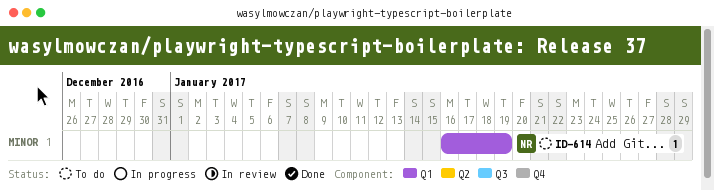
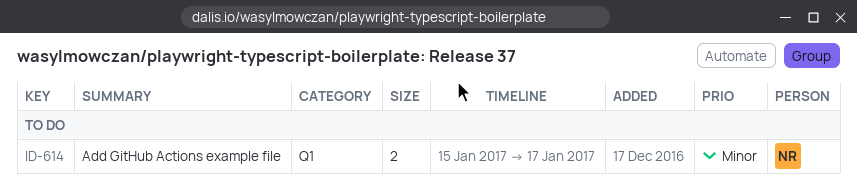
ID-614, estimate: 1 -> 2
ID-614, start: Jan 16 -> Jan 15
ID-614, due: Jan 19 -> Jan 17

